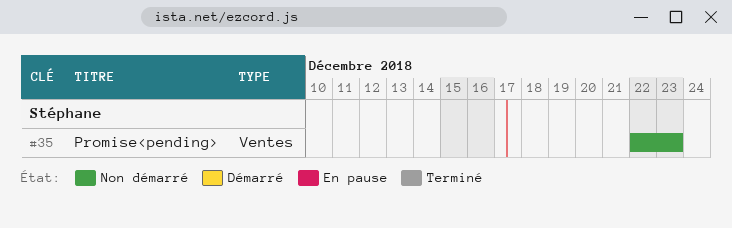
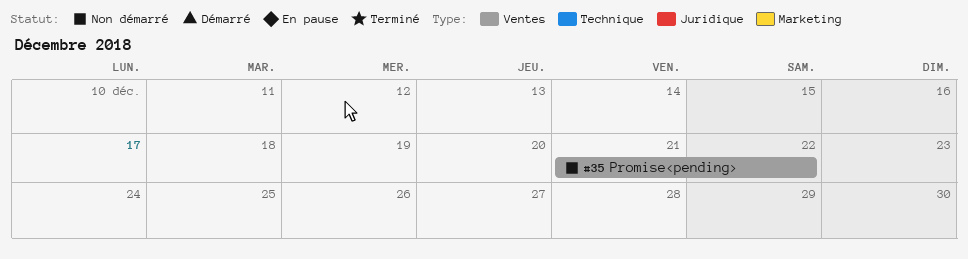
#35, start: Dec 22 -> Dec 21
#35, due: Dec 23 -> Dec 22

